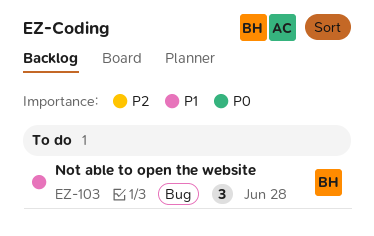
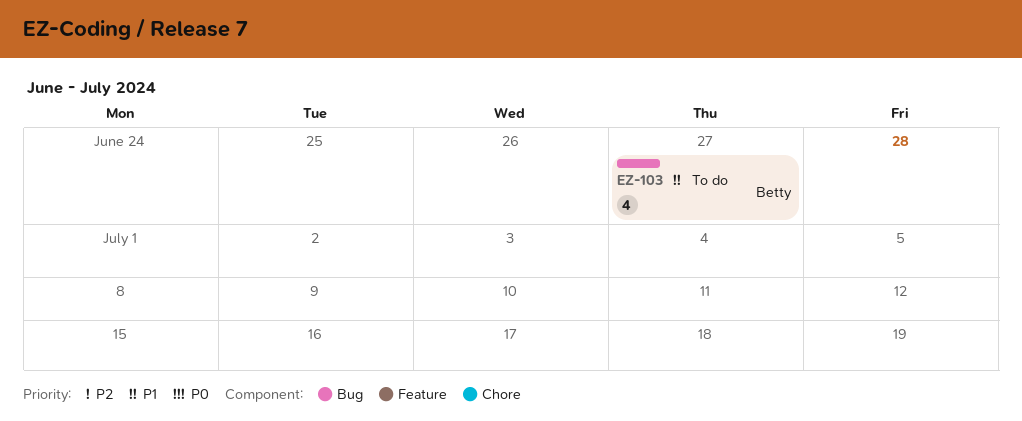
EZ-103, estimate: 3 -> 4
EZ-103, due: Jun 28 -> Jun 27

